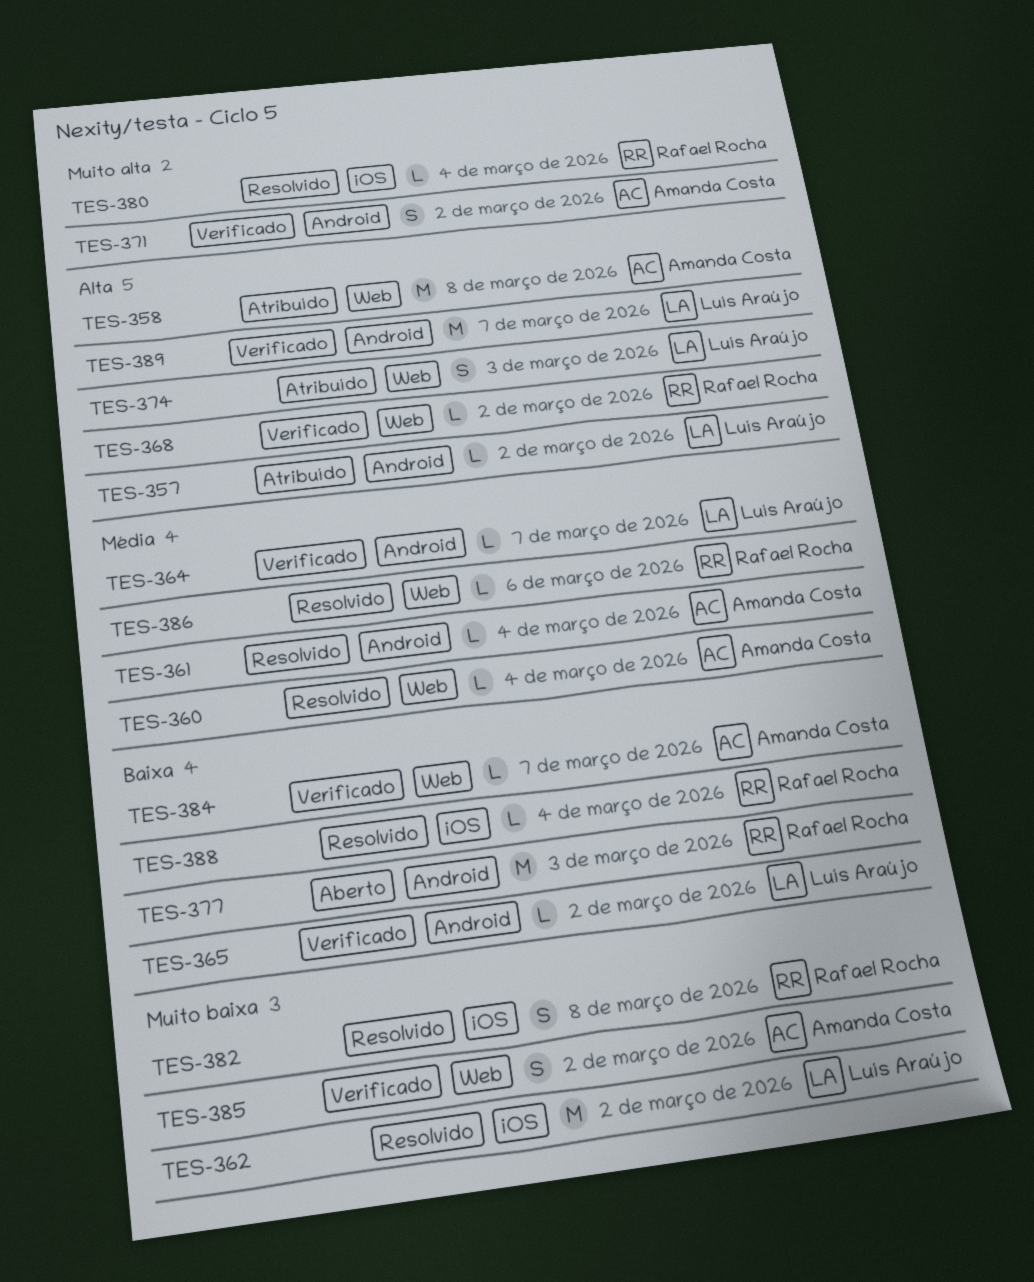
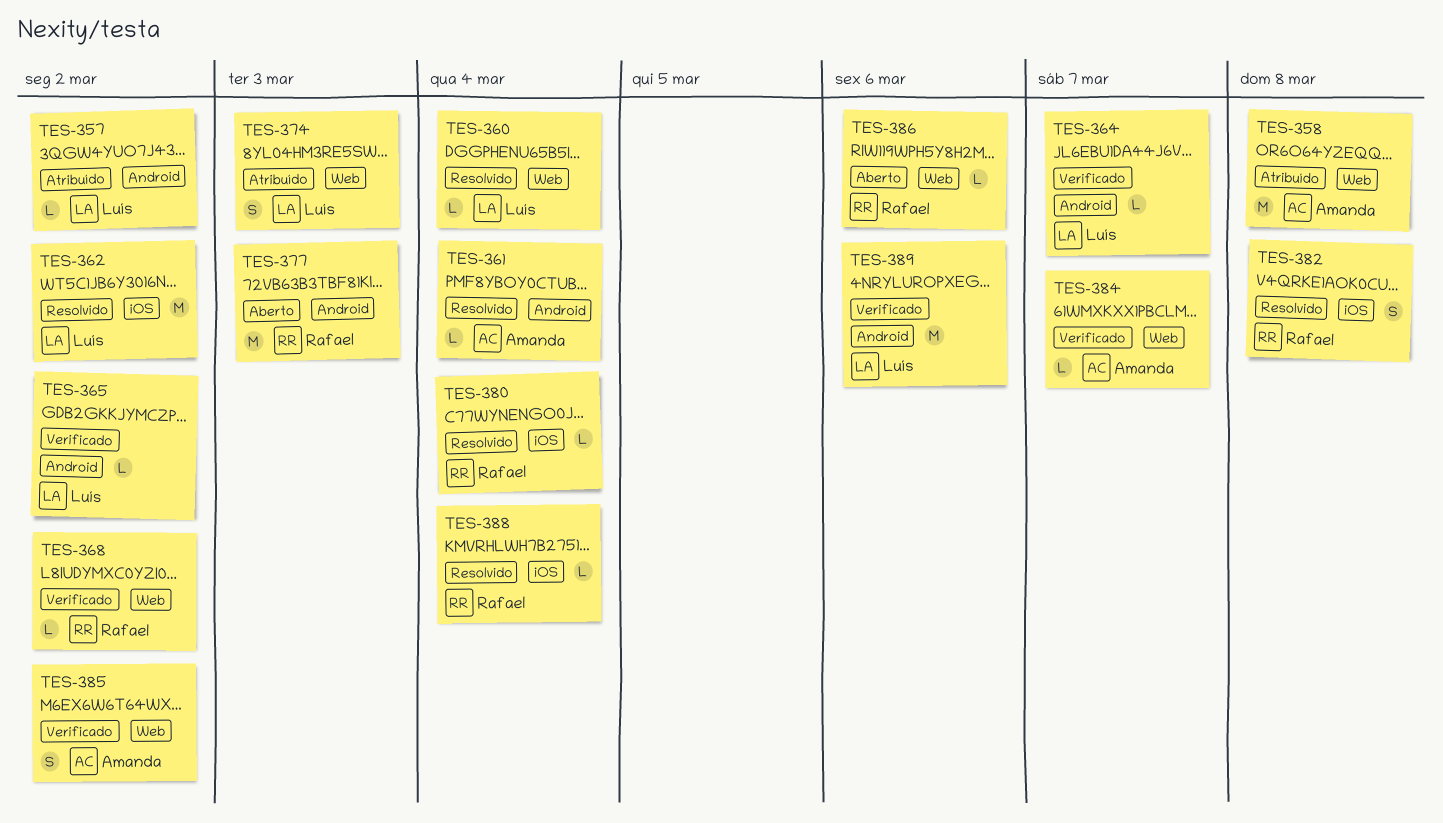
TES-360, owner: Amanda Costa -> Luís Araújo
TES-371: present -> none
TES-386, status: Resolvido -> Aberto
TES-389, due: Mar 7 -> Mar 6

